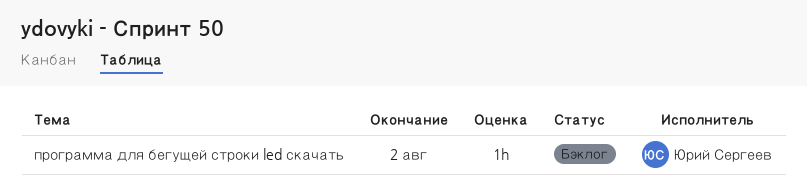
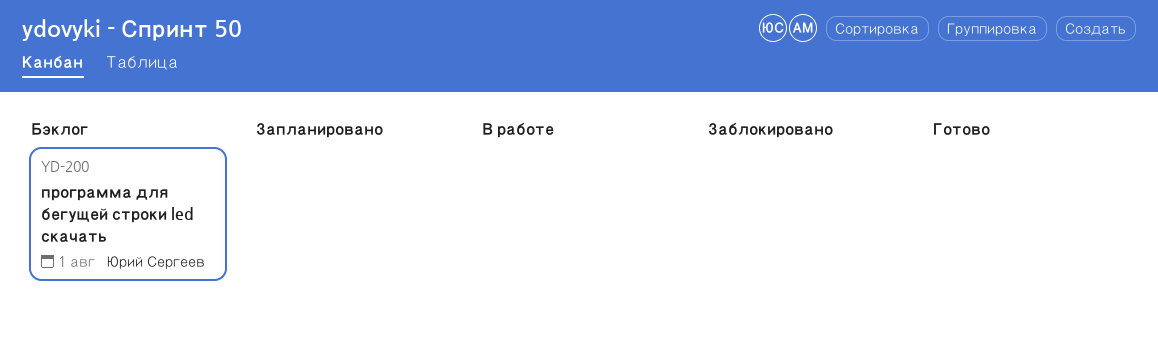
программа для бегущей строки led скачать, due: Aug 2 -> Aug 1

